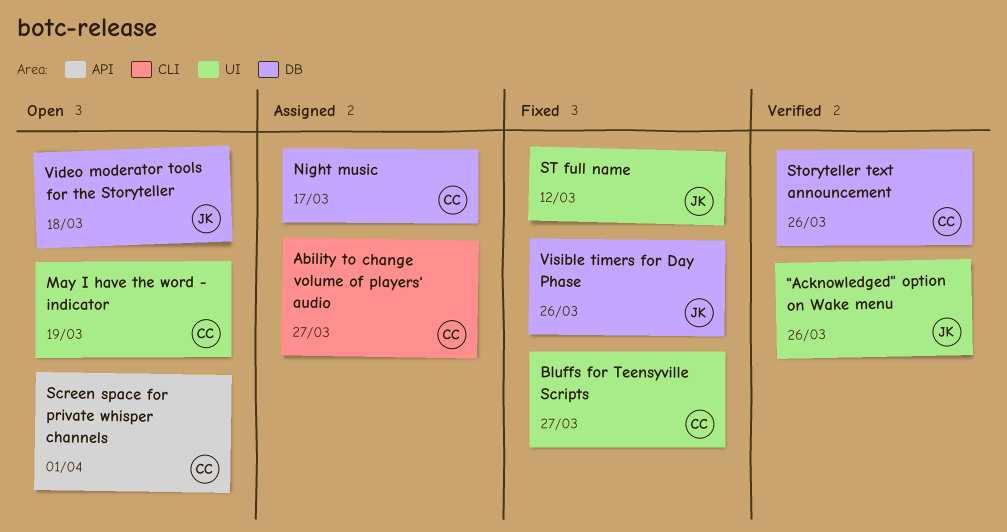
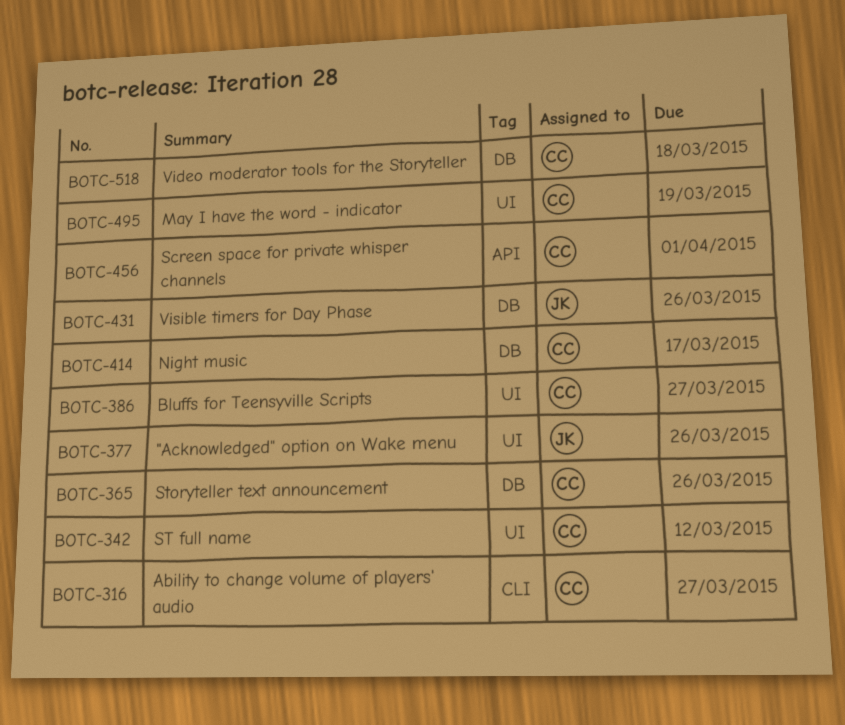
ST full name, owner: JK -> CC
Video moderator tools for the Storyteller, owner: JK -> CC

